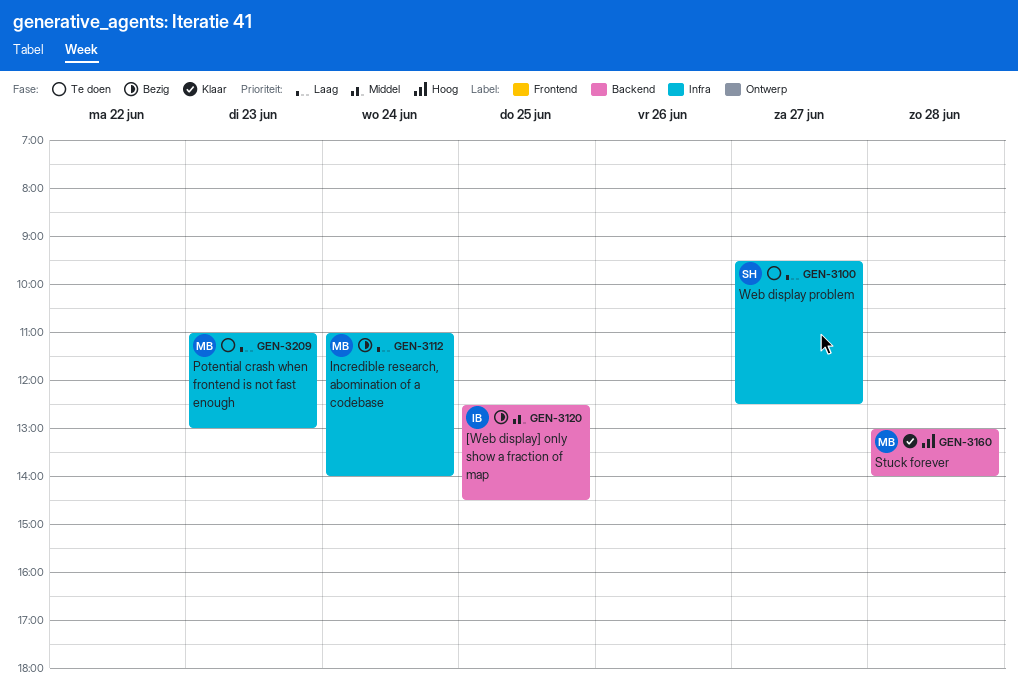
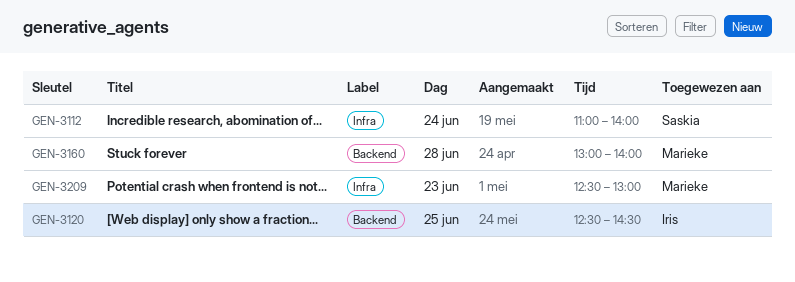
GEN-3100: present -> none
GEN-3112, owner: Marieke -> Saskia
GEN-3209, begins: 11:00 -> 12:30

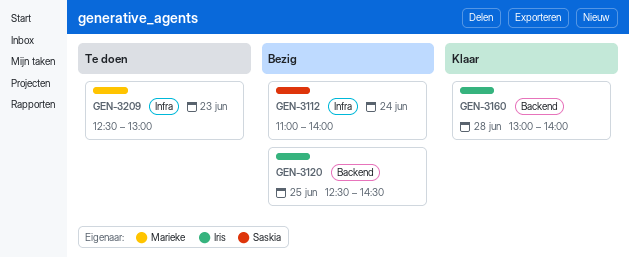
GEN-3160, owner: Marieke -> Iris

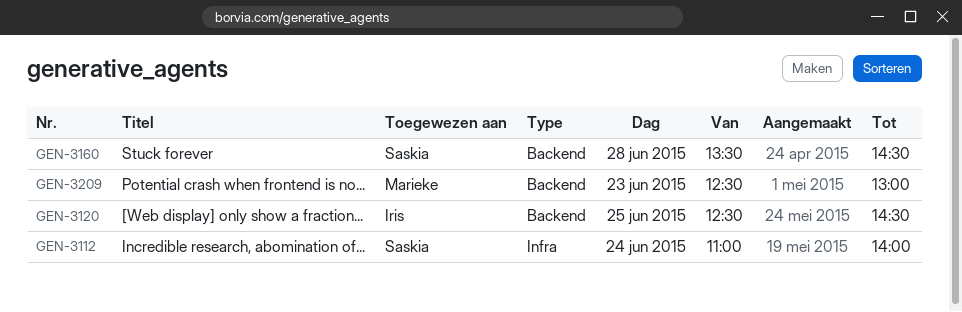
GEN-3160, owner: Iris -> Saskia
GEN-3160, begins: 13:00 -> 13:30
GEN-3160, ends: 14:00 -> 14:30
GEN-3209, label: Infra -> Backend

